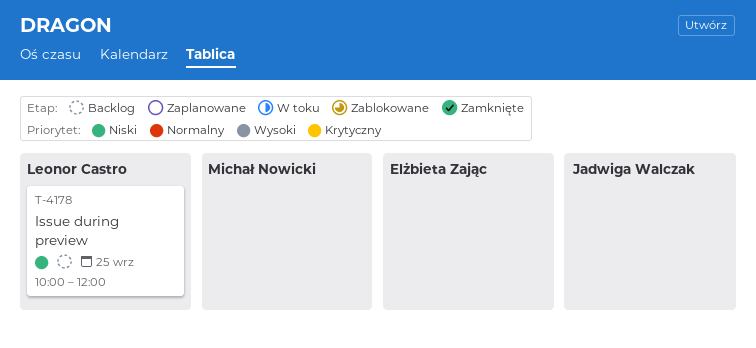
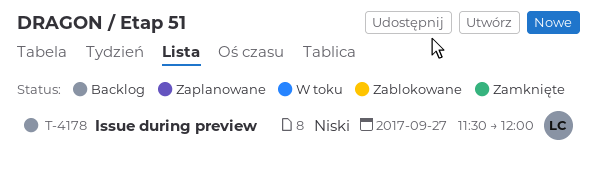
T-4178, day: Sep 25 -> Sep 27
T-4178, begins: 10:00 -> 11:30

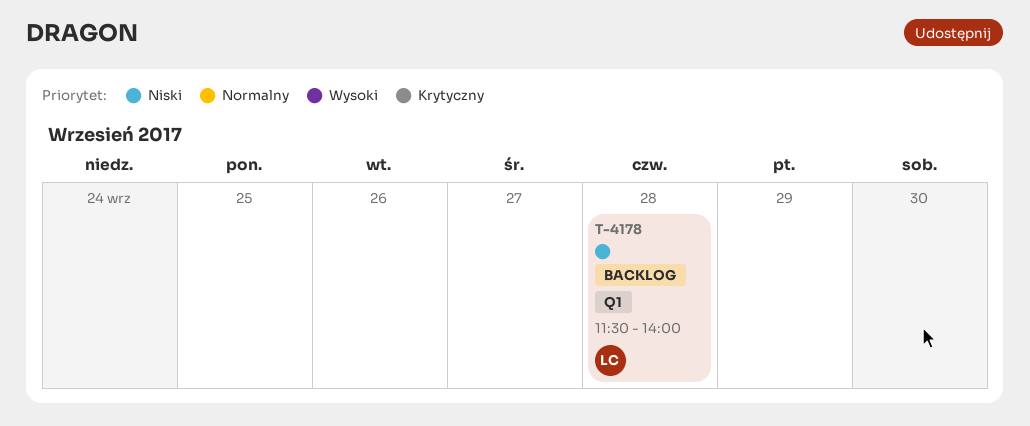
T-4178, day: Sep 27 -> Sep 28
T-4178, ends: 12:00 -> 14:00

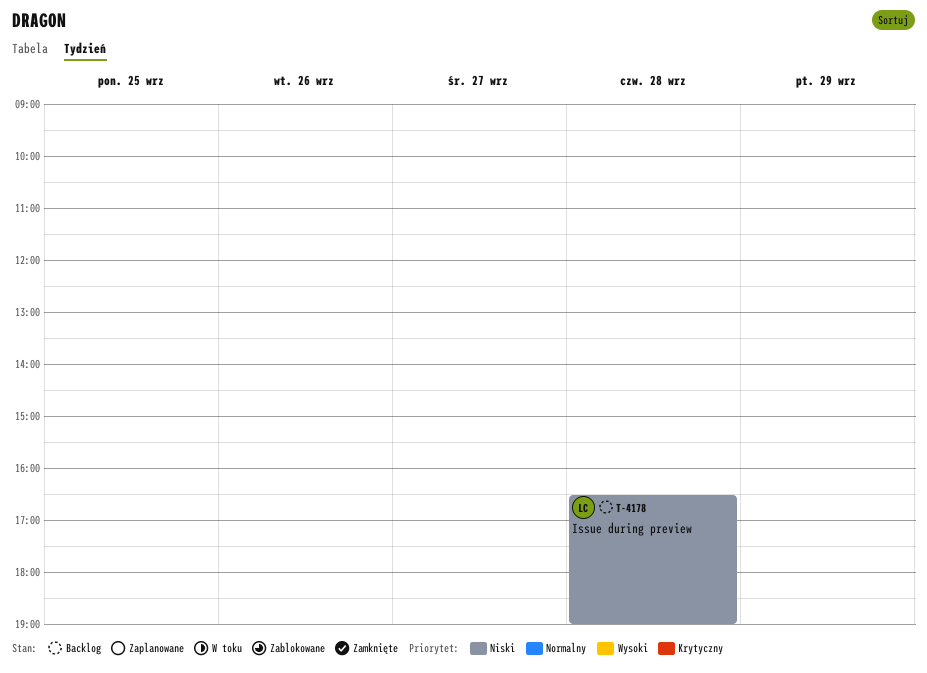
T-4178, begins: 11:30 -> 16:30
T-4178, ends: 14:00 -> 19:00

